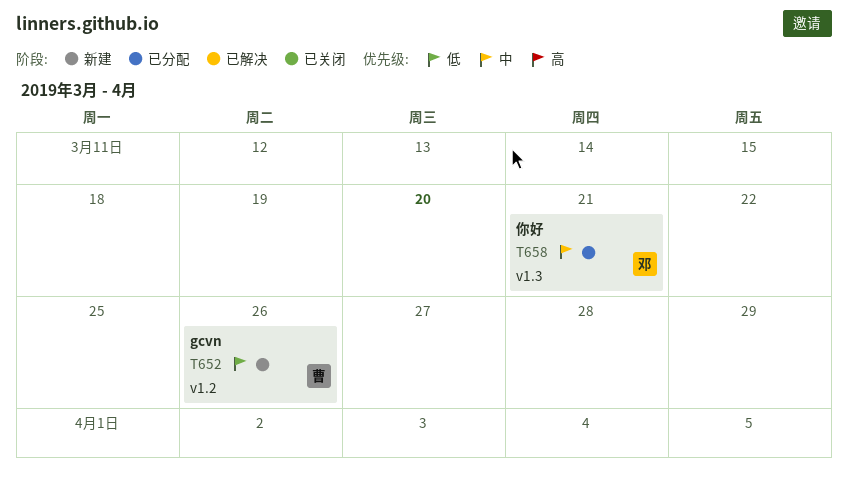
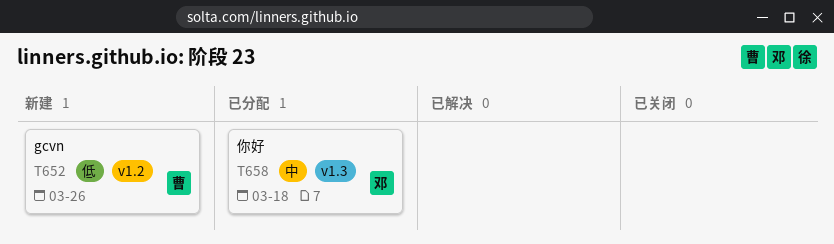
T658, due: Mar 21 -> Mar 18

